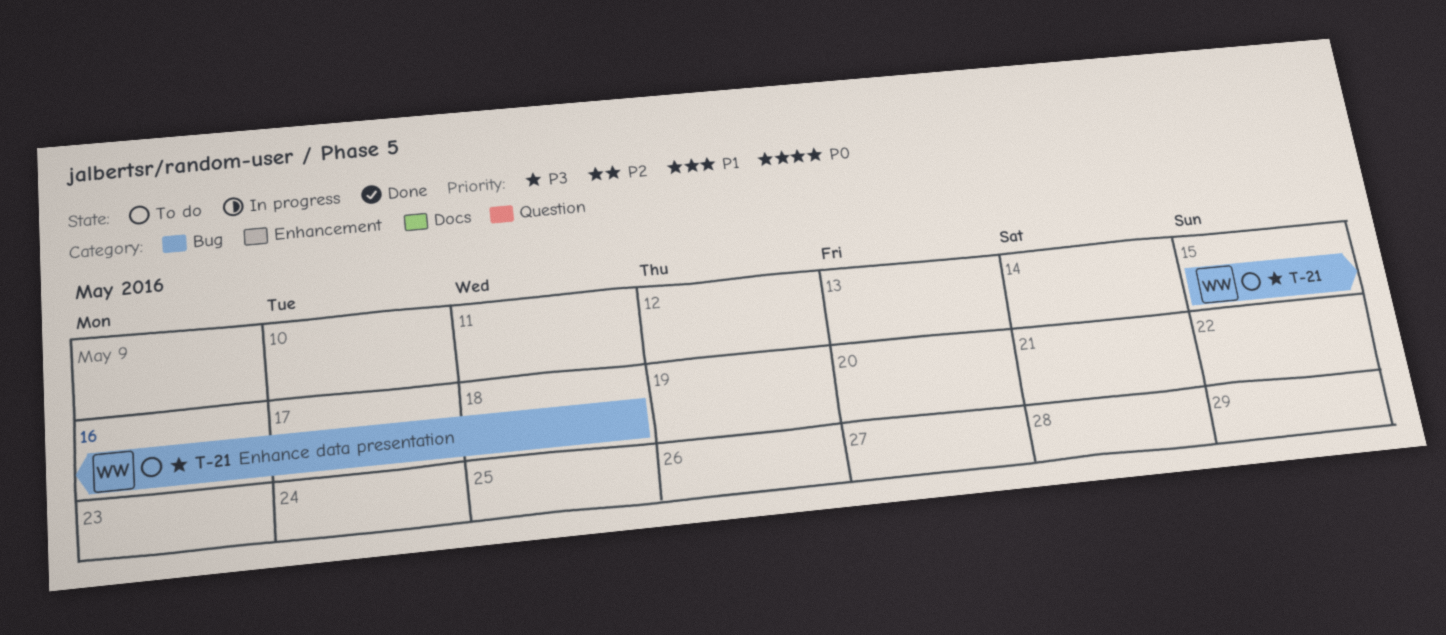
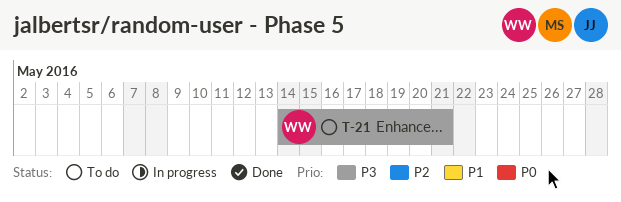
T-21, start: May 15 -> May 14
T-21, due: May 18 -> May 21

